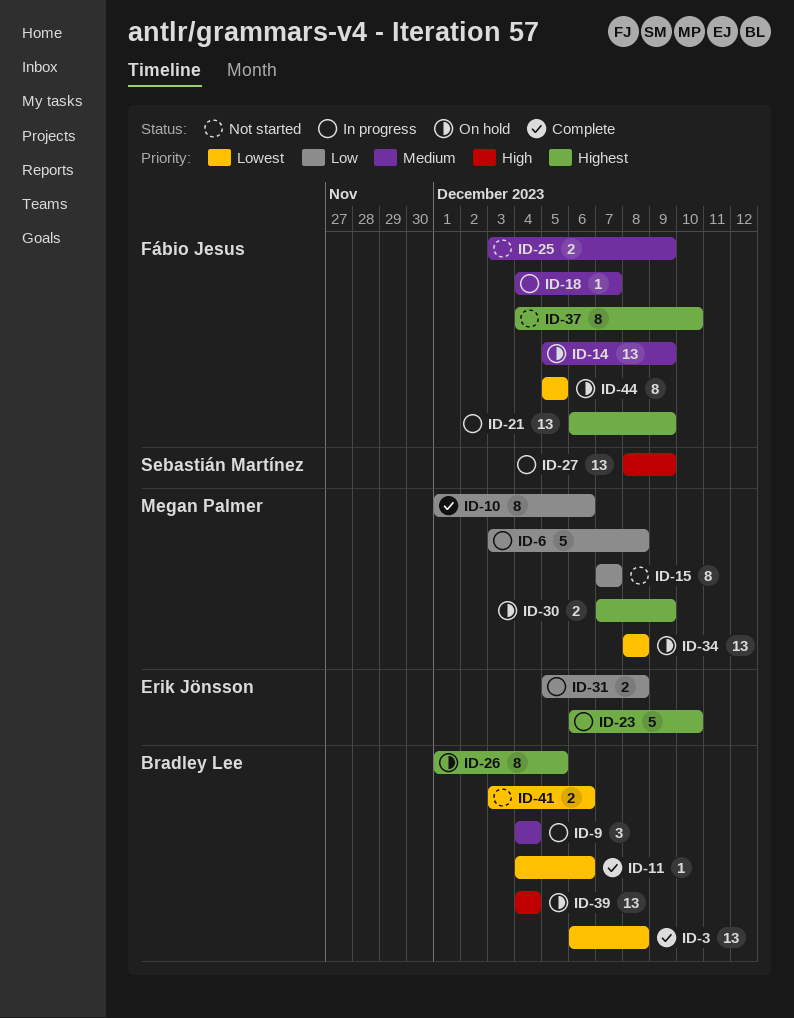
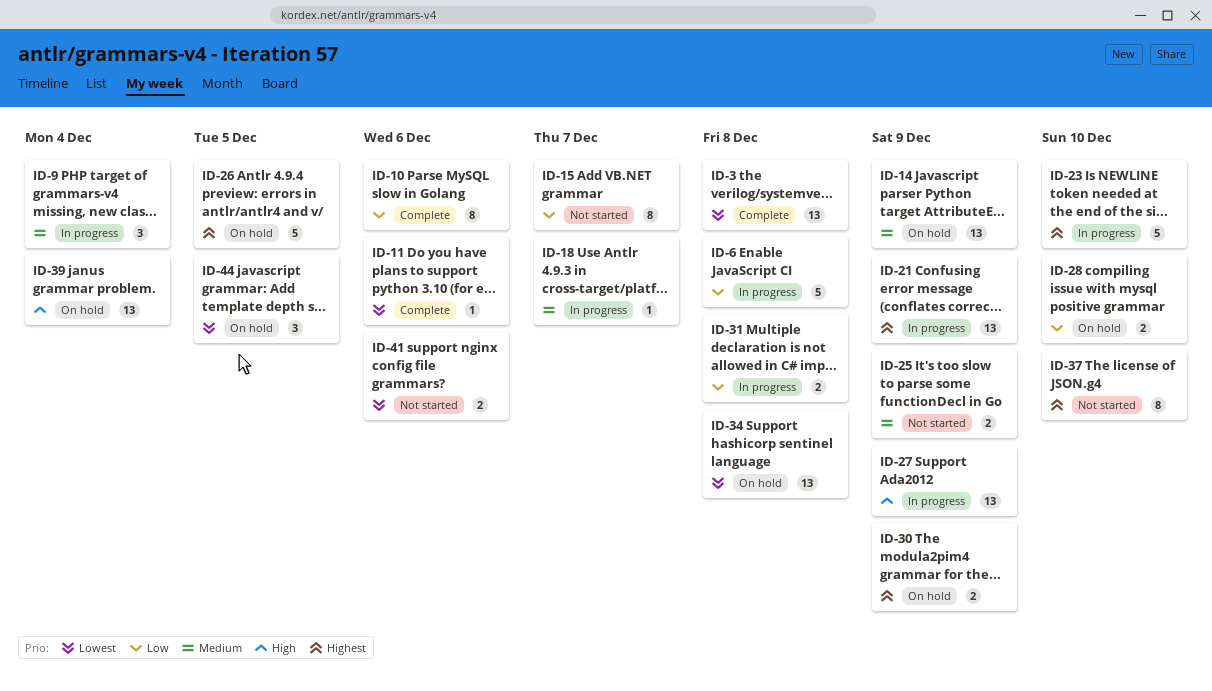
ID-26, estimate: 8 -> 5
ID-28: none -> present
ID-44, estimate: 8 -> 3

